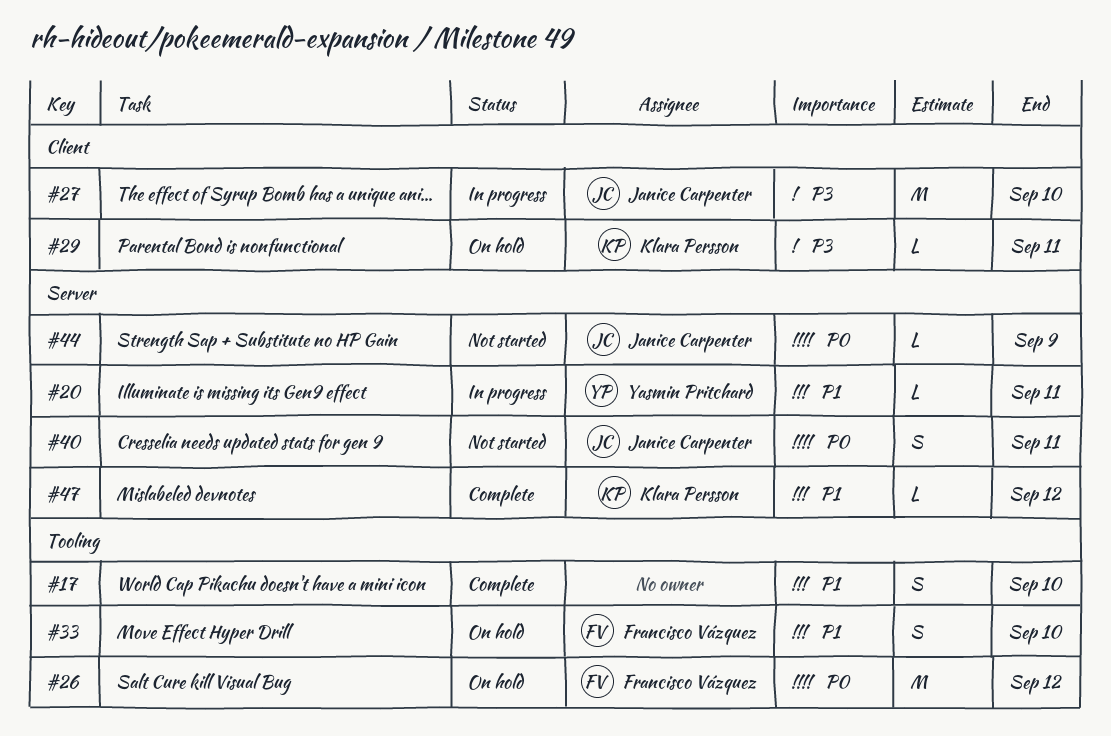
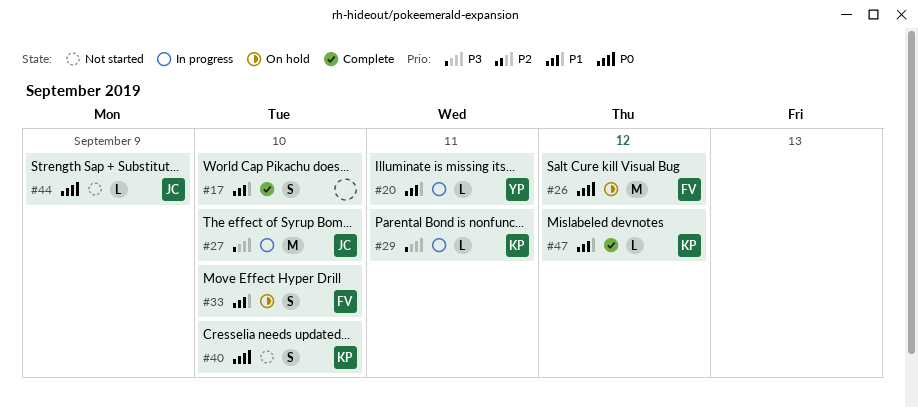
#29, status: On hold -> In progress
#40, owner: Janice Carpenter -> Klara Persson
#40, due: Sep 11 -> Sep 10

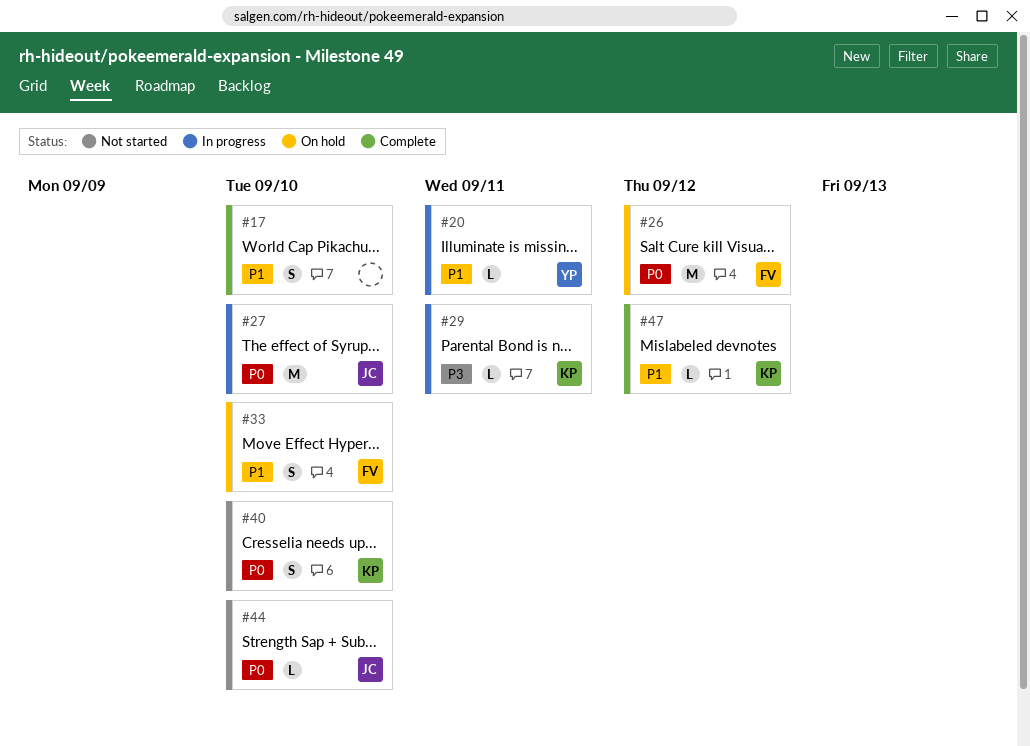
#27, priority: P3 -> P0
#44, due: Sep 9 -> Sep 10

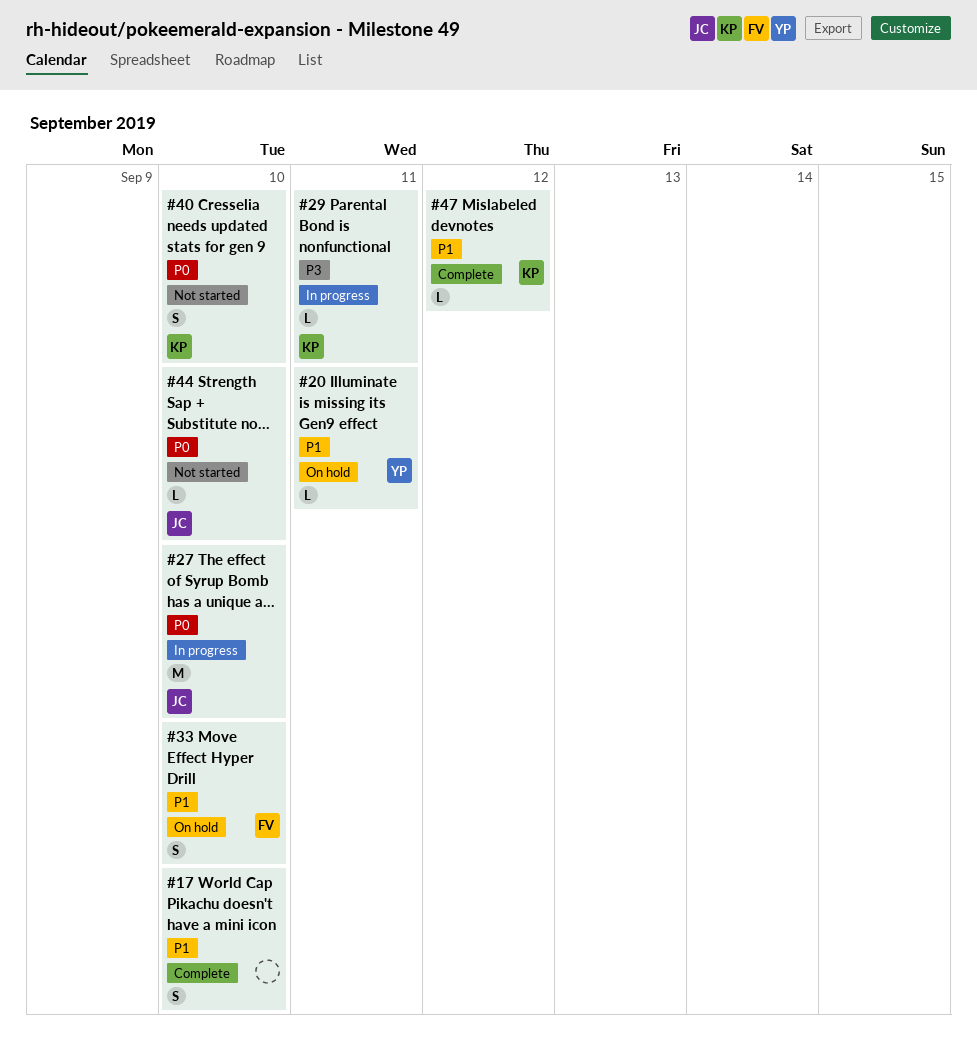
#20, status: In progress -> On hold
#26: present -> none

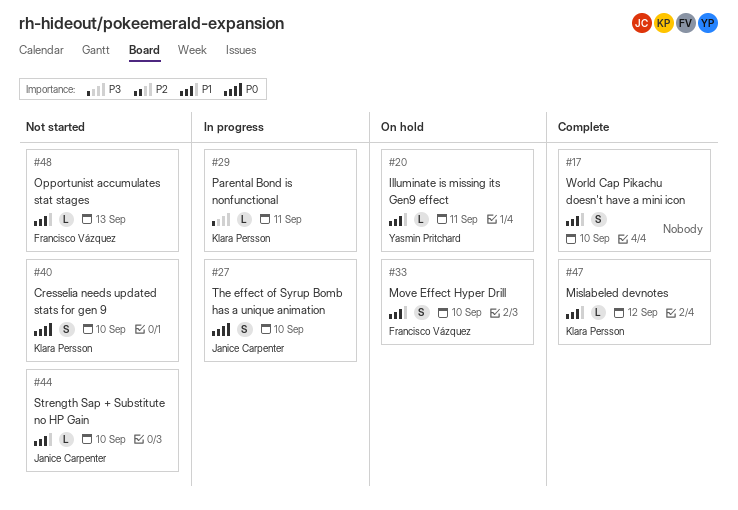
#27, estimate: M -> S
#44, priority: P0 -> P1
#48: none -> present

